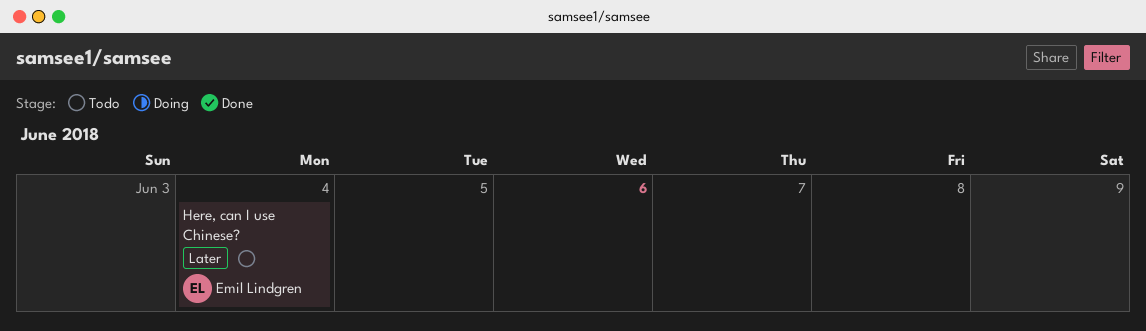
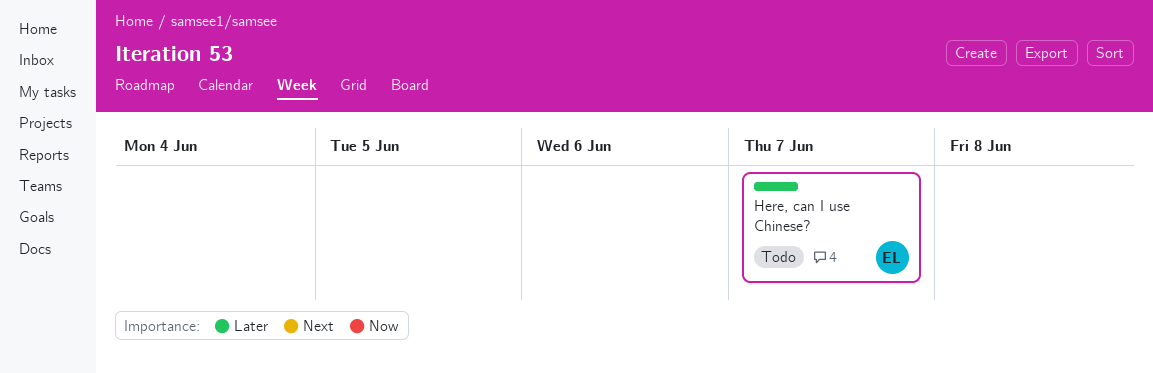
Here, can I use Chinese?, due: Jun 4 -> Jun 7

